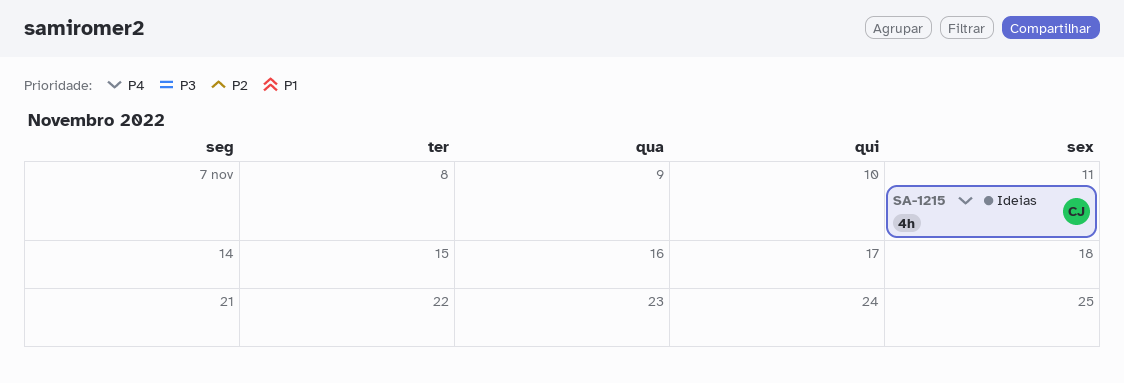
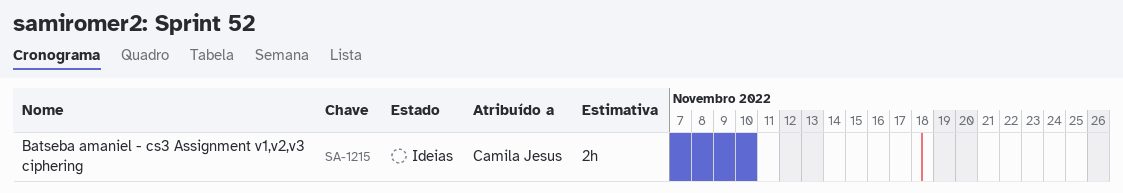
SA-1215, estimate: 4h -> 2h
SA-1215, due: Nov 11 -> Nov 10

